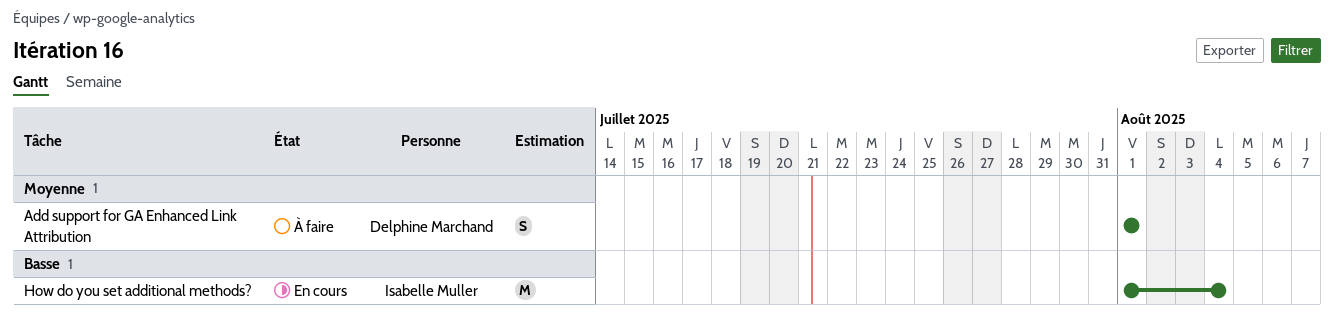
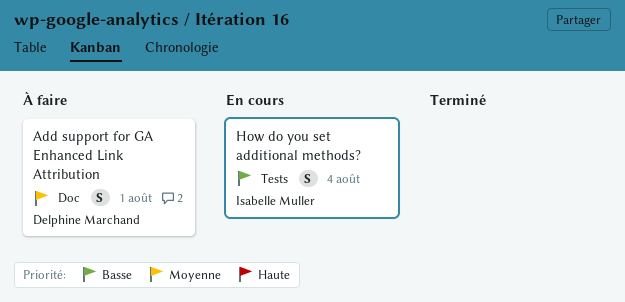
How do you set additional methods?, estimate: M -> S

